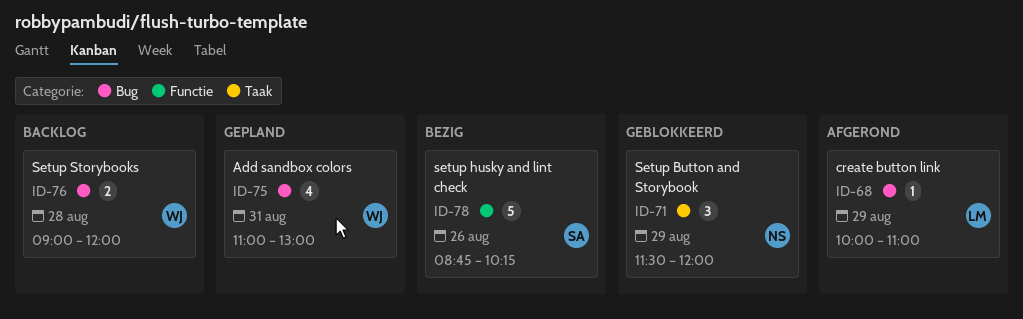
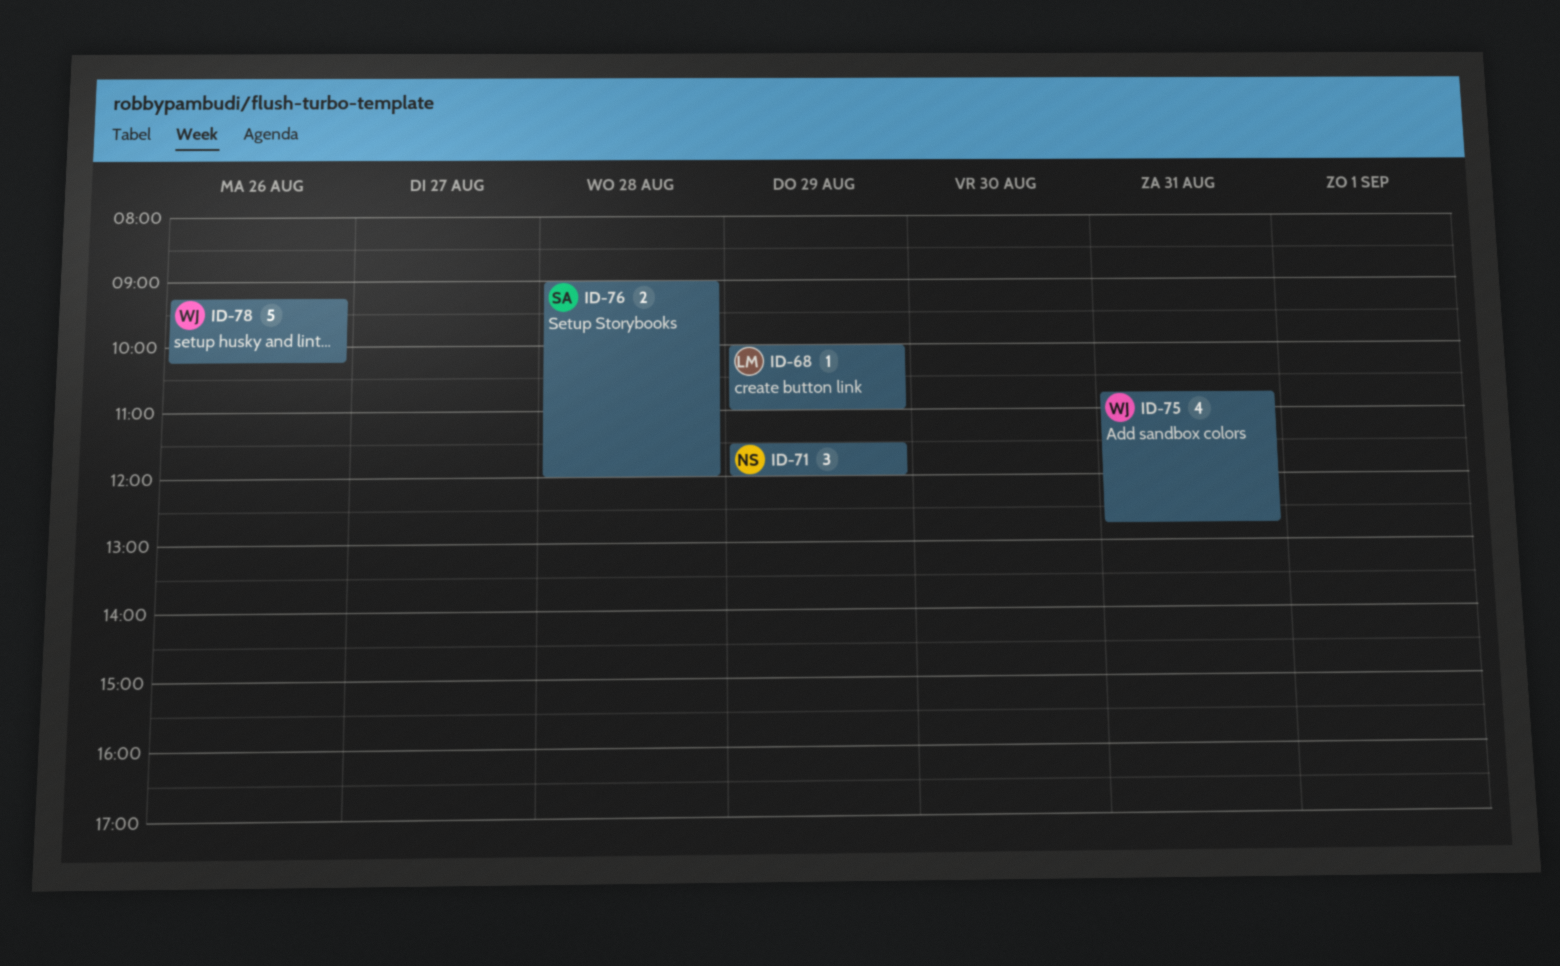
ID-75, begins: 11:00 -> 10:45
ID-75, ends: 13:00 -> 12:45
ID-76, owner: WJ -> SA
ID-78, owner: SA -> WJ
ID-78, begins: 08:45 -> 09:15

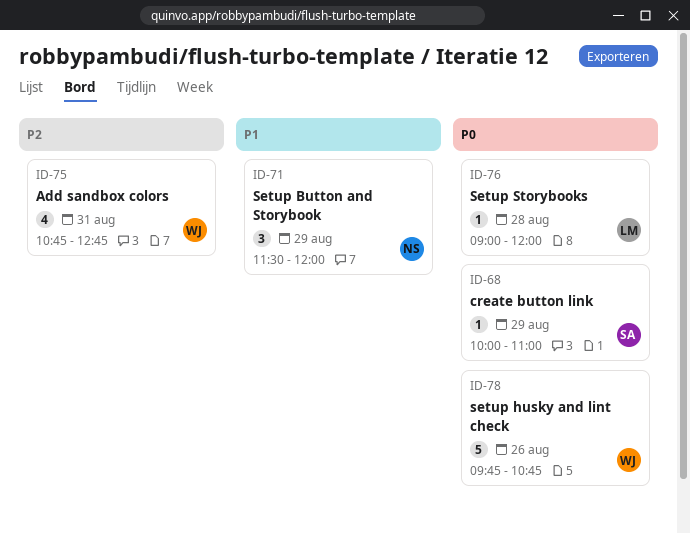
ID-68, owner: LM -> SA
ID-76, owner: SA -> LM
ID-76, estimate: 2 -> 1
ID-78, begins: 09:15 -> 09:45
ID-78, ends: 10:15 -> 10:45

